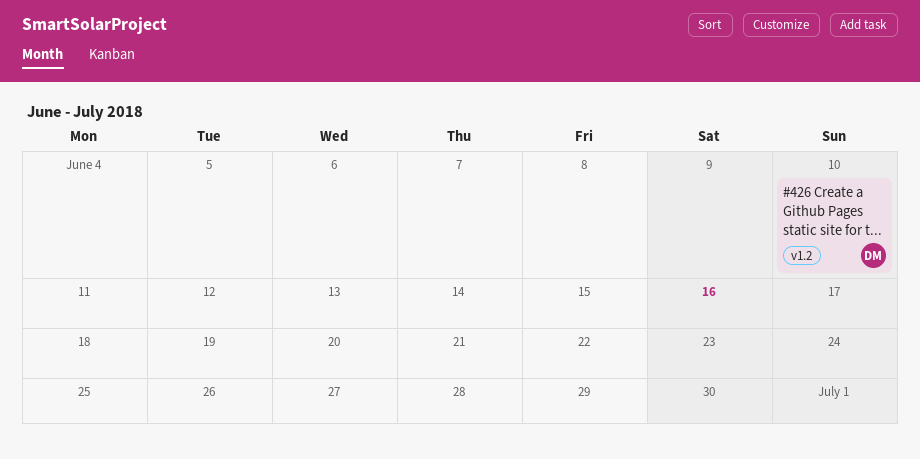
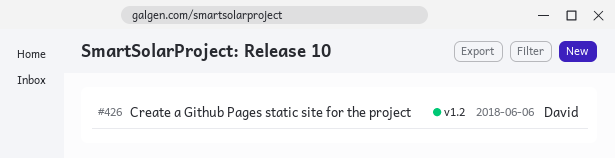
#426, due: Jun 10 -> Jun 6

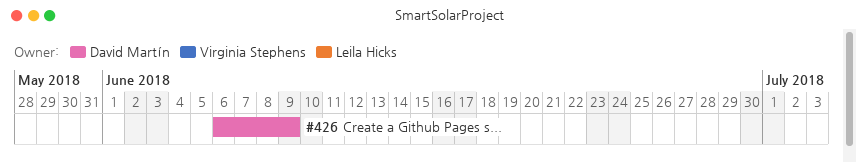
#426, due: Jun 6 -> Jun 9

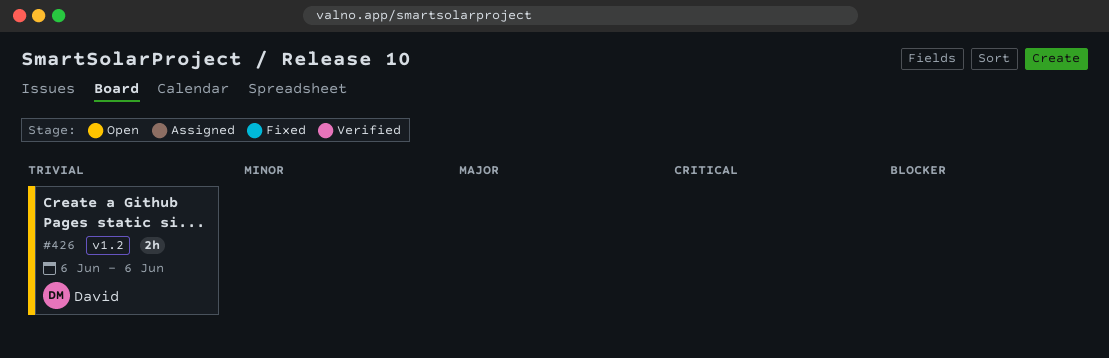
#426, due: Jun 9 -> Jun 6

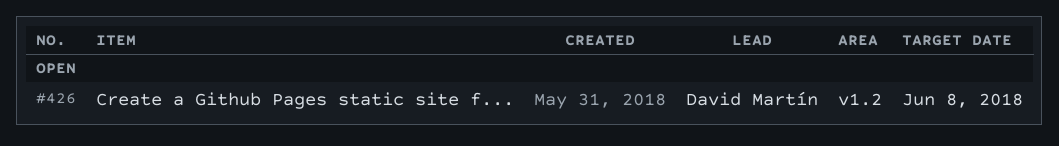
#426, due: Jun 6 -> Jun 8

